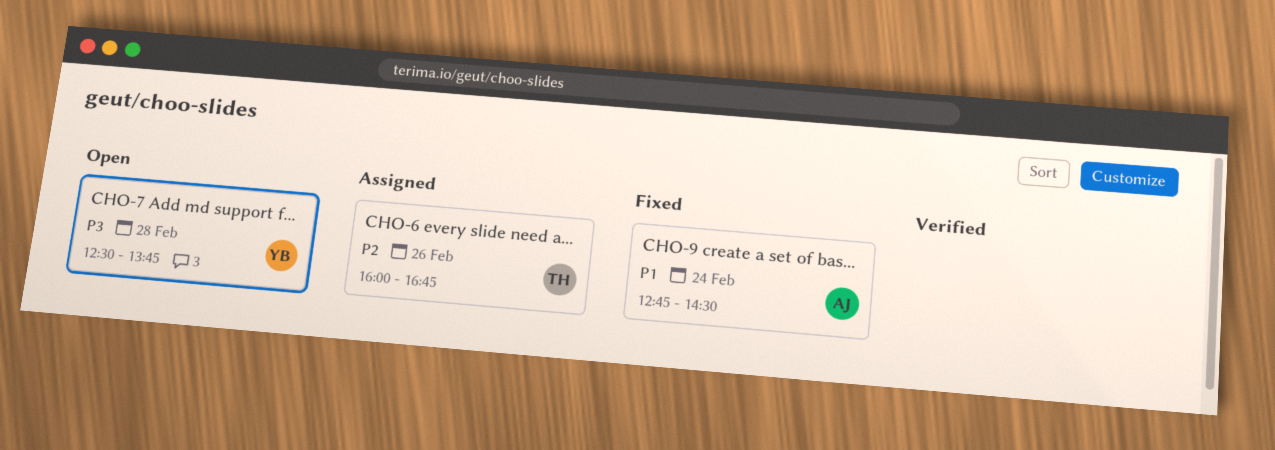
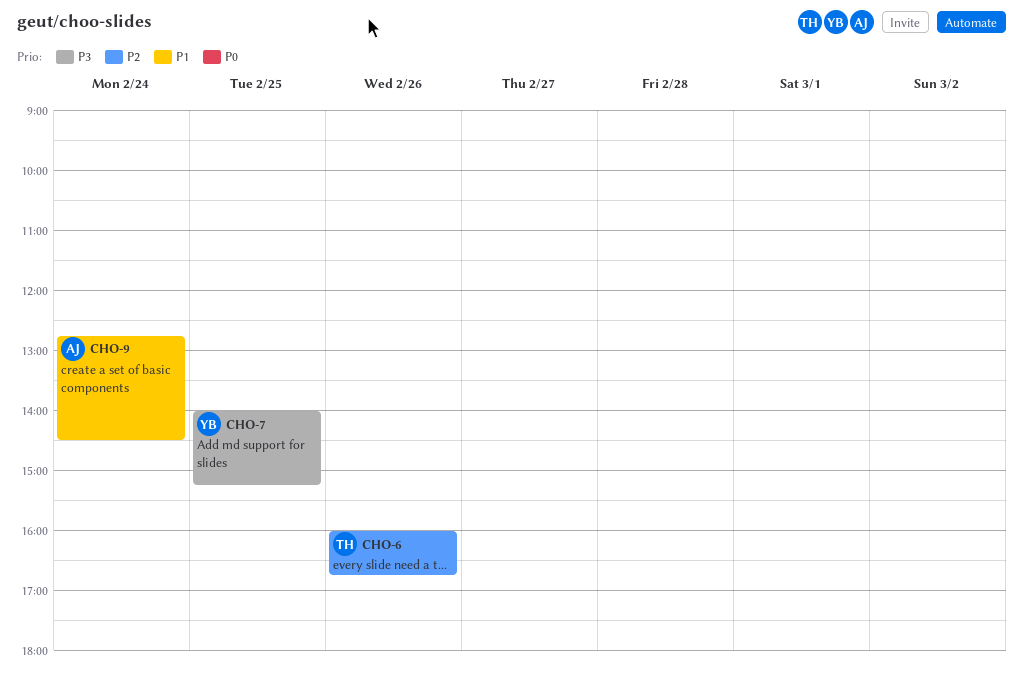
CHO-7, day: Feb 28 -> Feb 25
CHO-7, begins: 12:30 -> 14:00
CHO-7, ends: 13:45 -> 15:15

